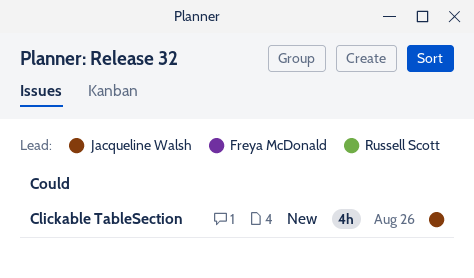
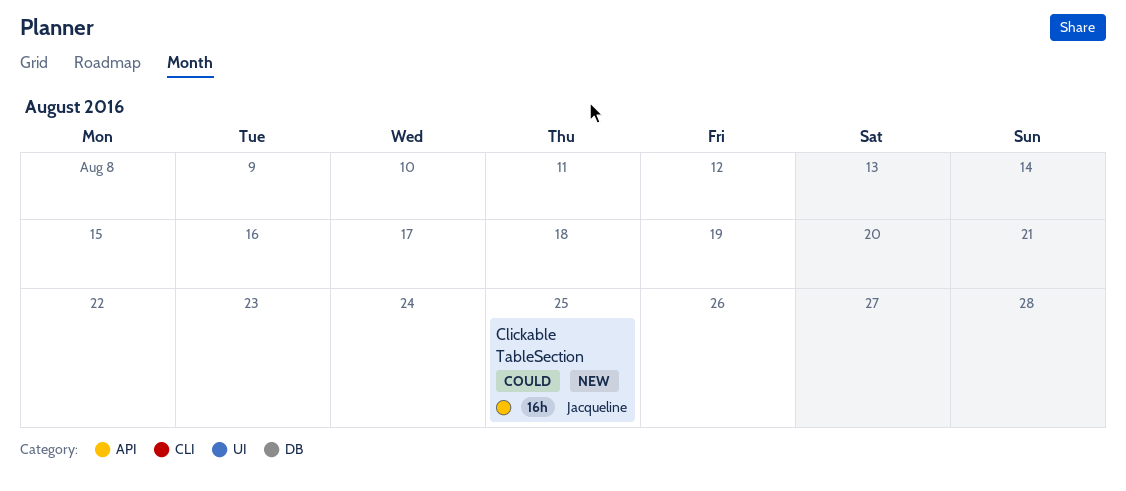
Clickable TableSection, estimate: 4h -> 16h
Clickable TableSection, due: Aug 26 -> Aug 25

